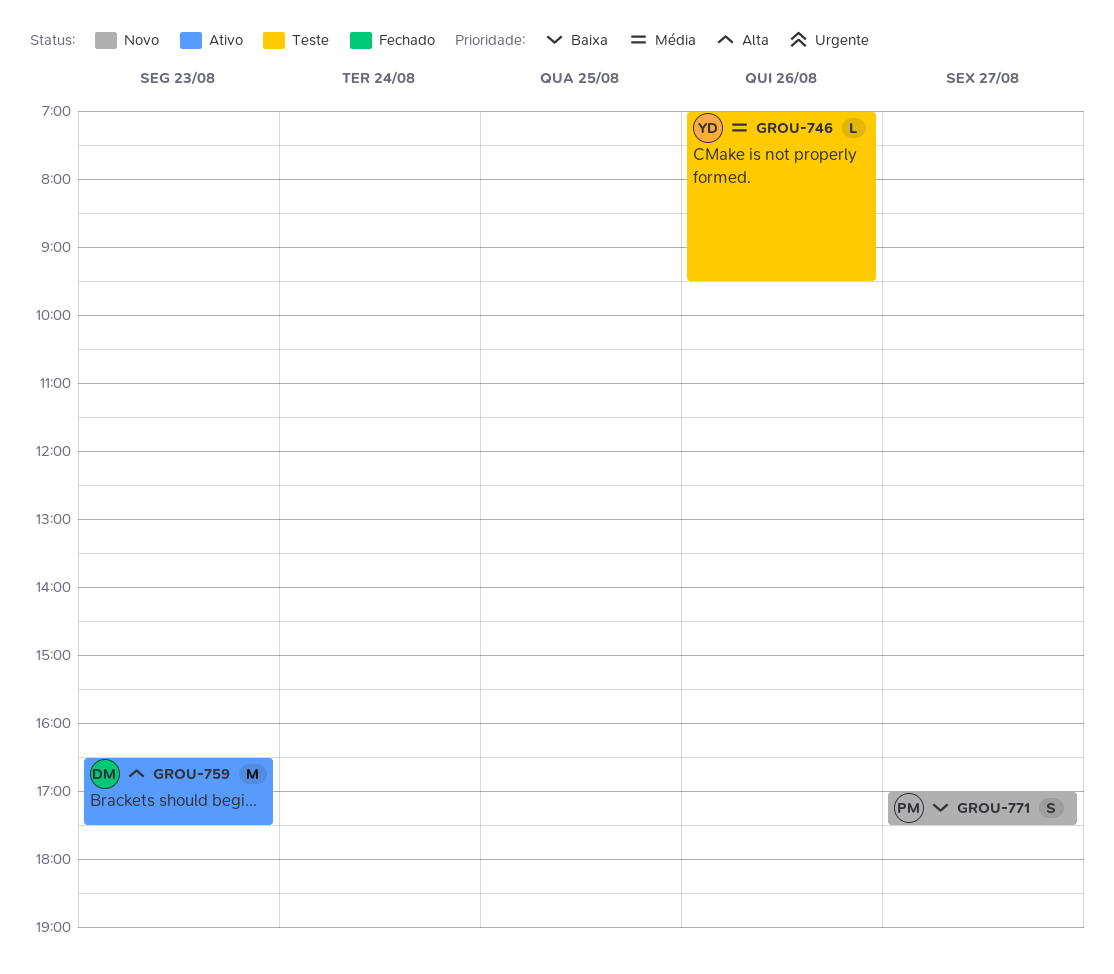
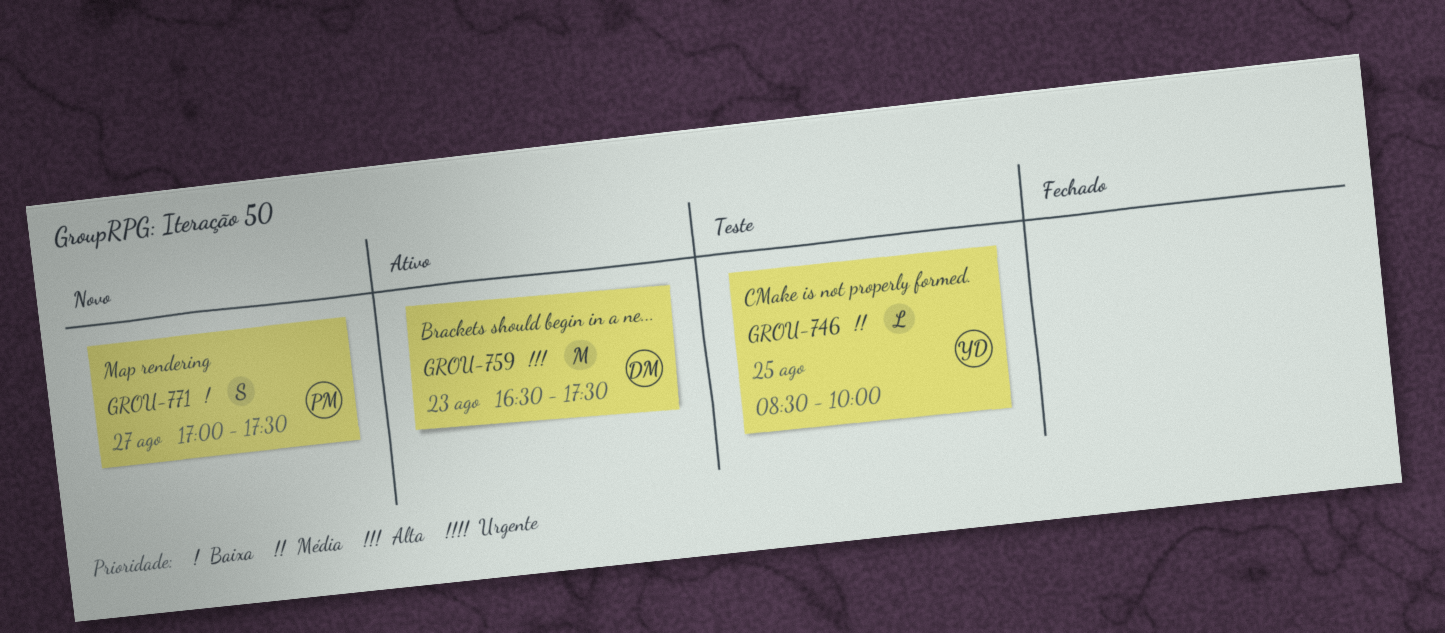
GROU-746, day: Aug 26 -> Aug 25
GROU-746, begins: 07:00 -> 08:30
GROU-746, ends: 09:30 -> 10:00

